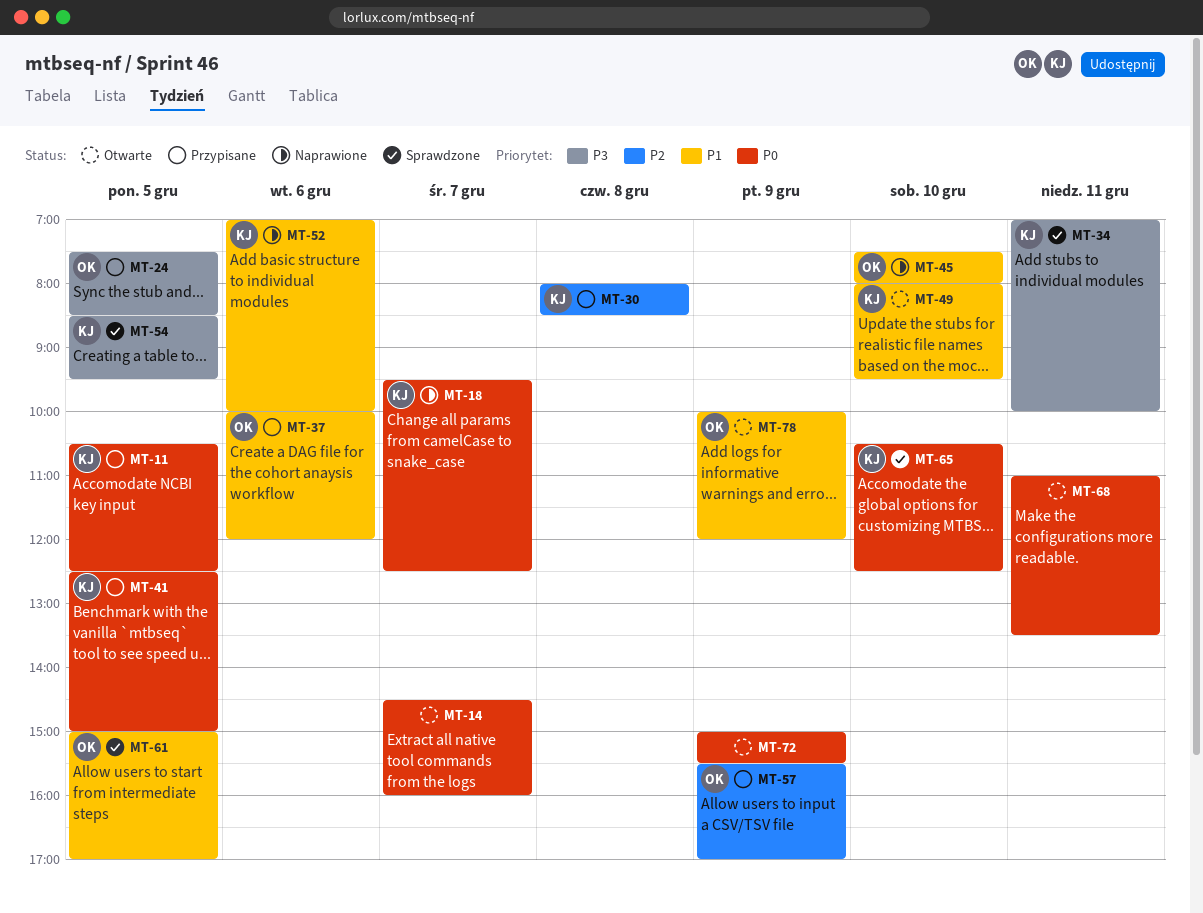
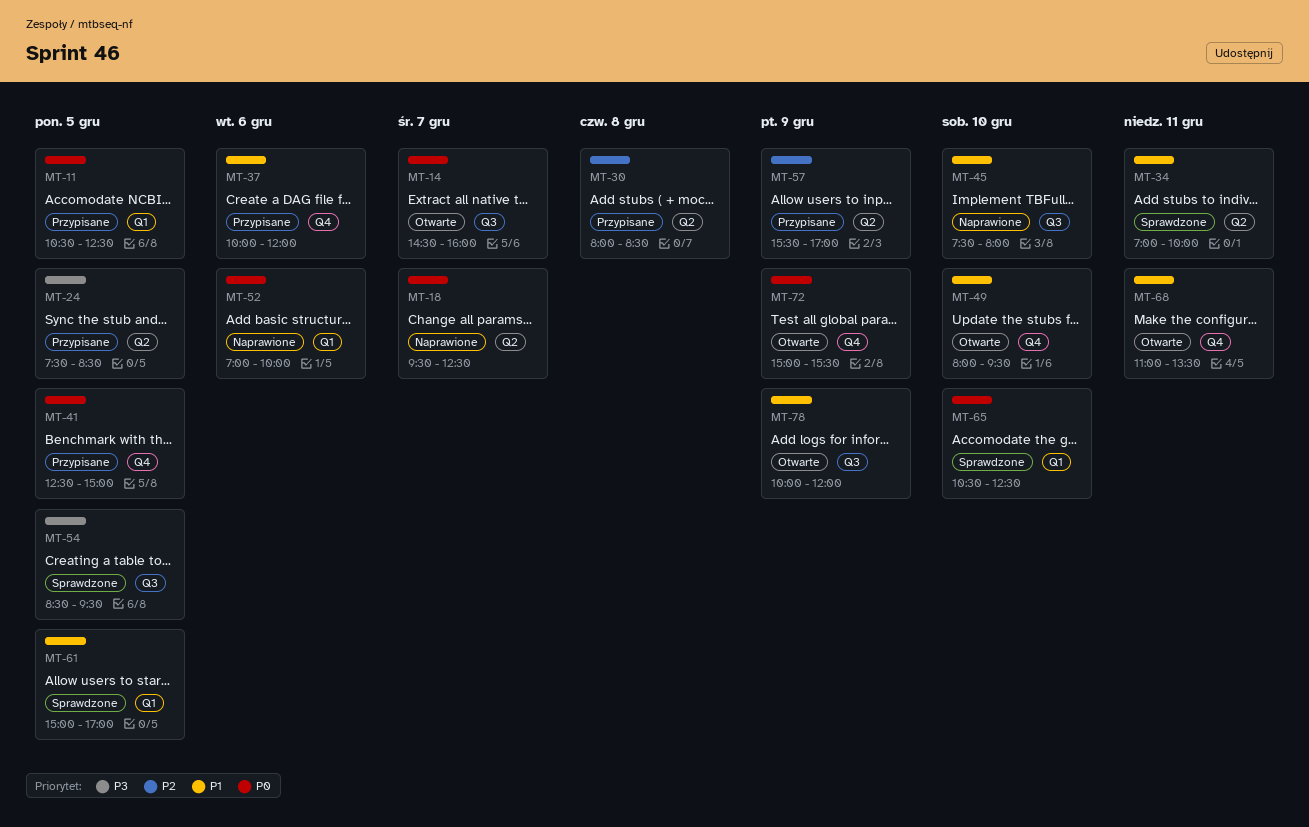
MT-34, priority: P3 -> P1
MT-52, priority: P1 -> P0
MT-68, priority: P0 -> P1

